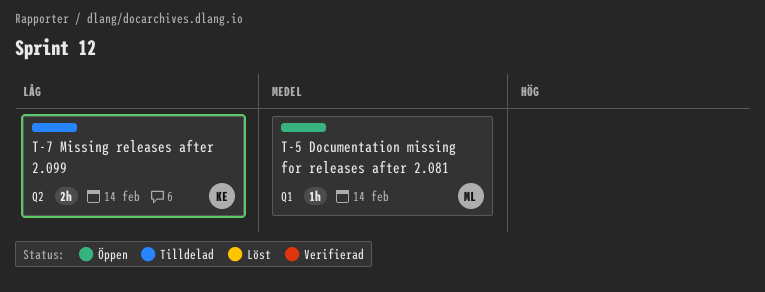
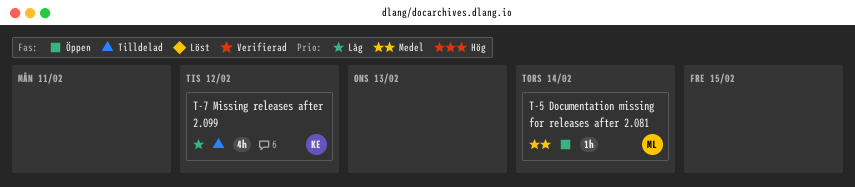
T-7, estimate: 2h -> 4h
T-7, due: Feb 14 -> Feb 12

